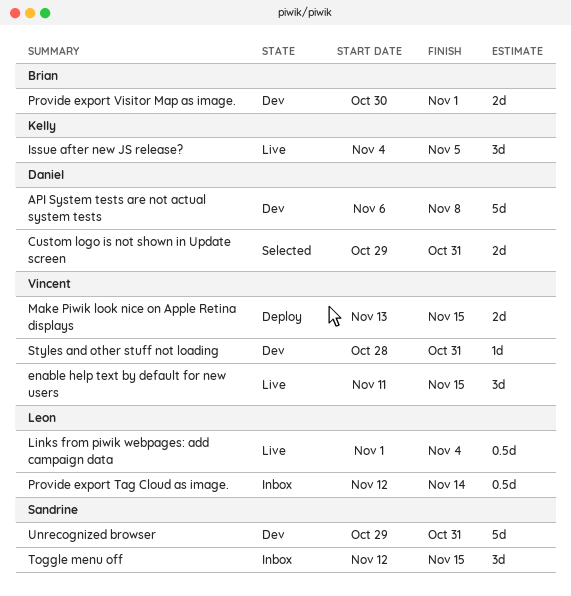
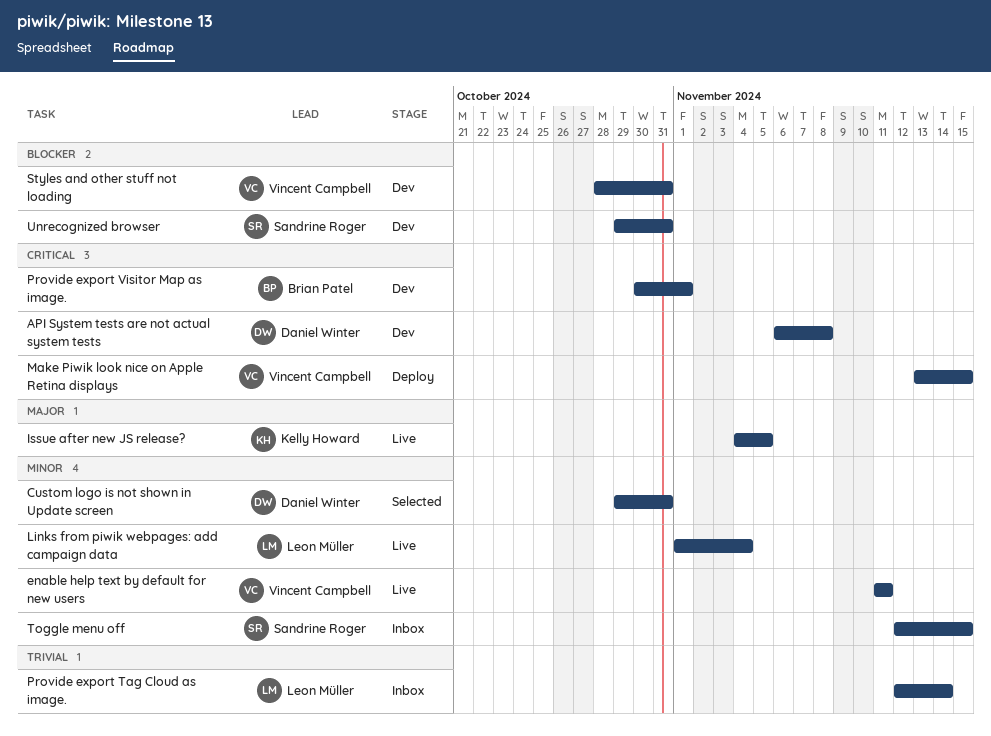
enable help text by default for new users, due: Nov 15 -> Nov 11

